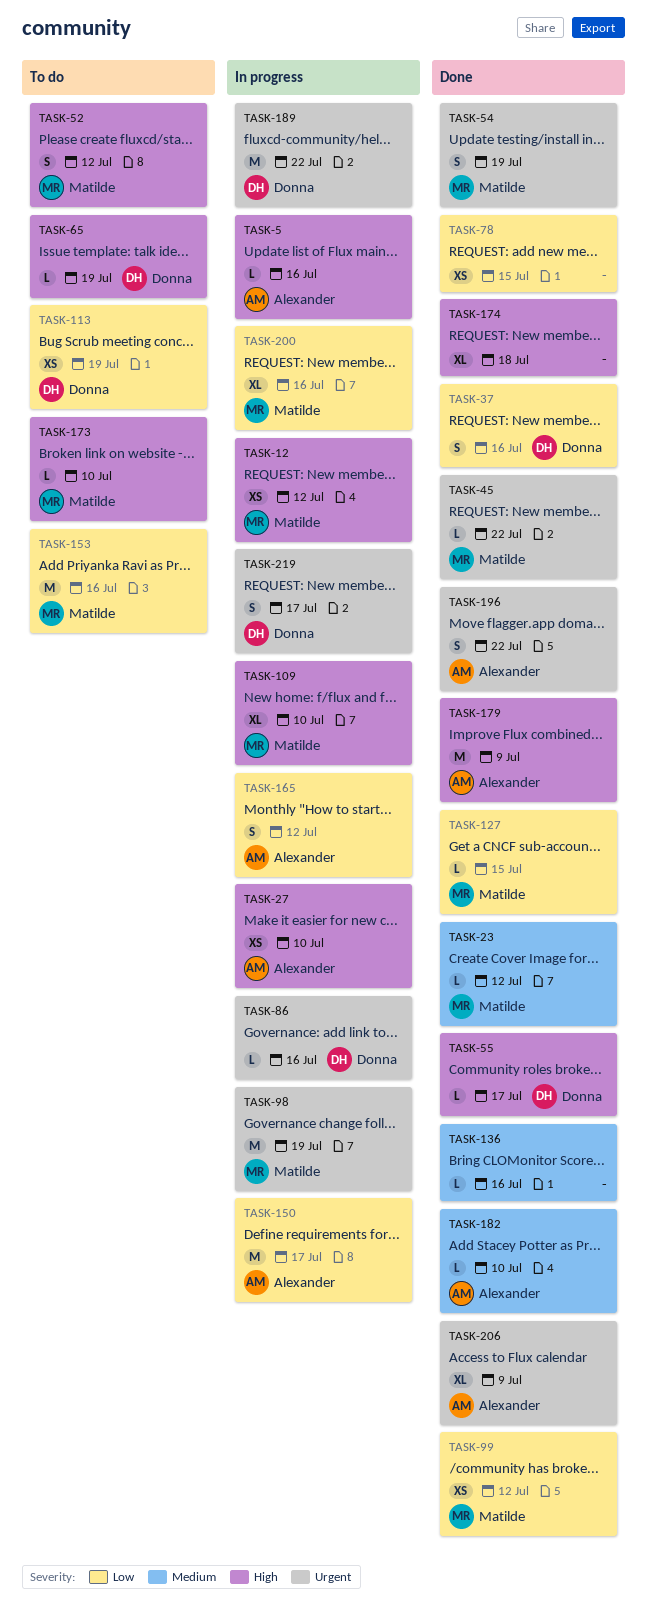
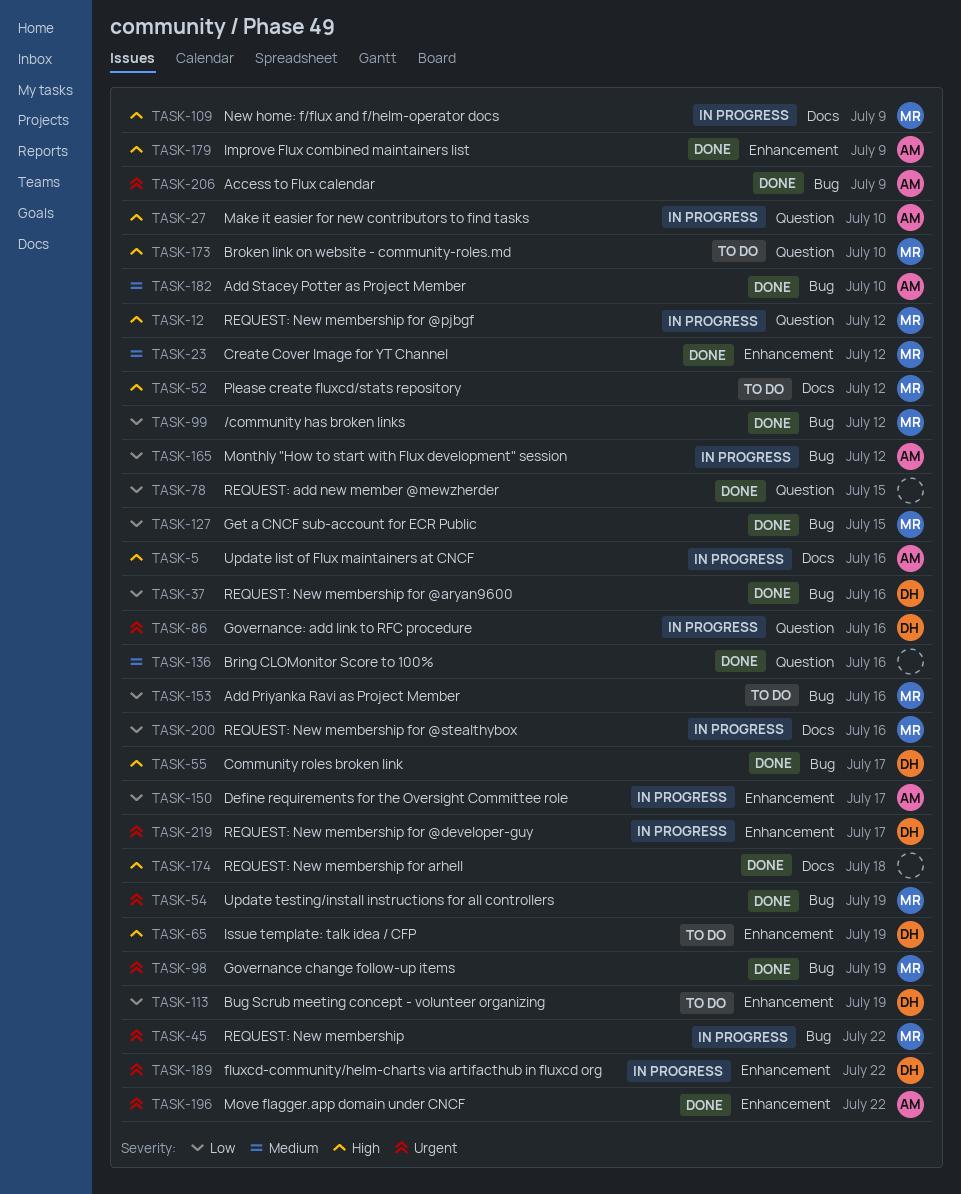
TASK-45, status: Done -> In progress
TASK-98, status: In progress -> Done
TASK-109, due: Jul 10 -> Jul 9

